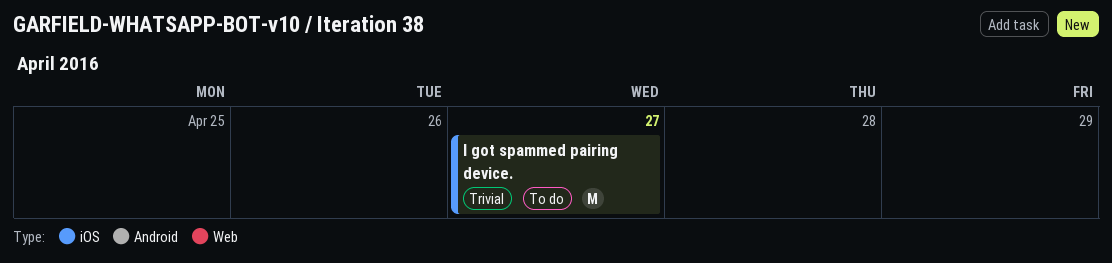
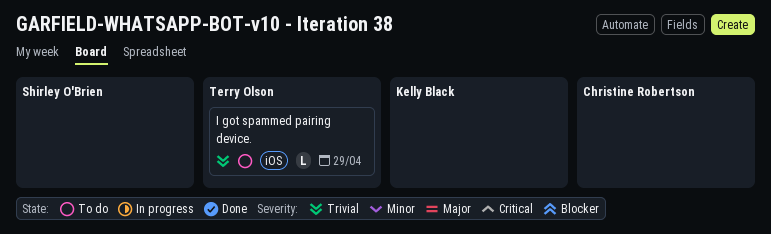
I got spammed pairing device., estimate: M -> L
I got spammed pairing device., due: Apr 27 -> Apr 29

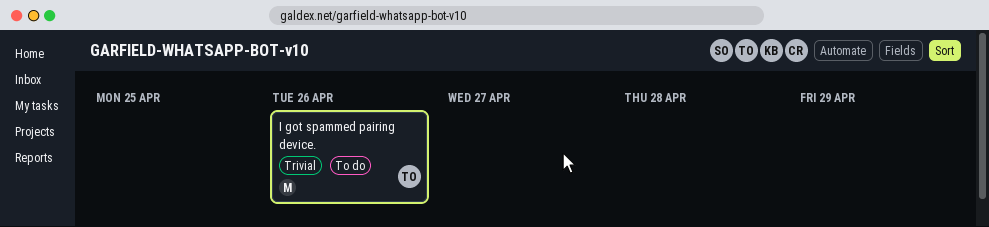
I got spammed pairing device., estimate: L -> M
I got spammed pairing device., due: Apr 29 -> Apr 26

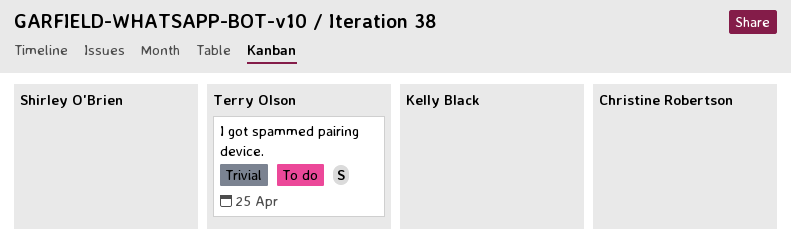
I got spammed pairing device., estimate: M -> S
I got spammed pairing device., due: Apr 26 -> Apr 25

